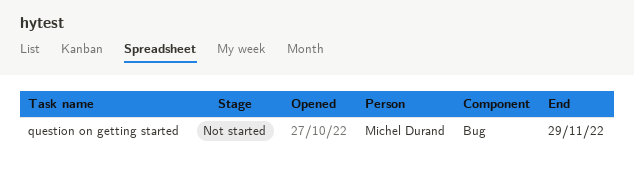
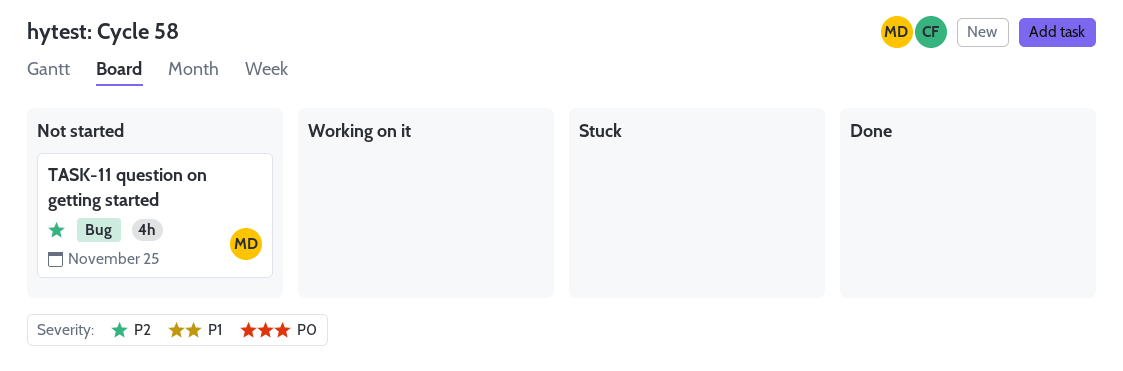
question on getting started, due: Nov 29 -> Nov 25

